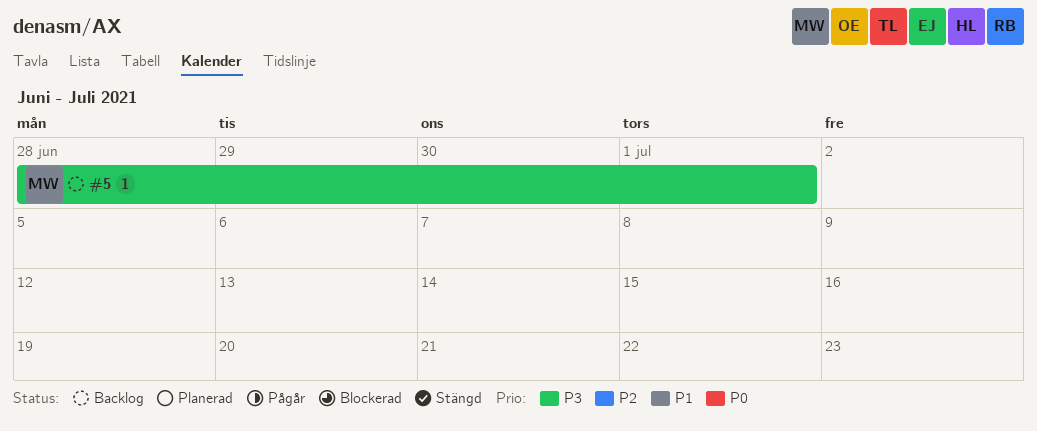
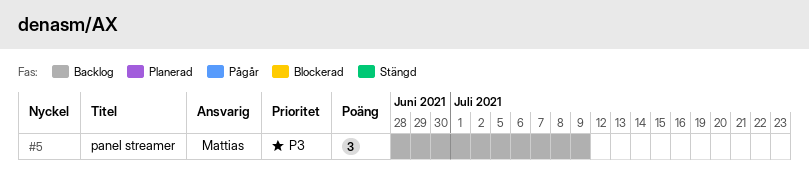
#5, estimate: 1 -> 3
#5, due: Jul 1 -> Jul 9

